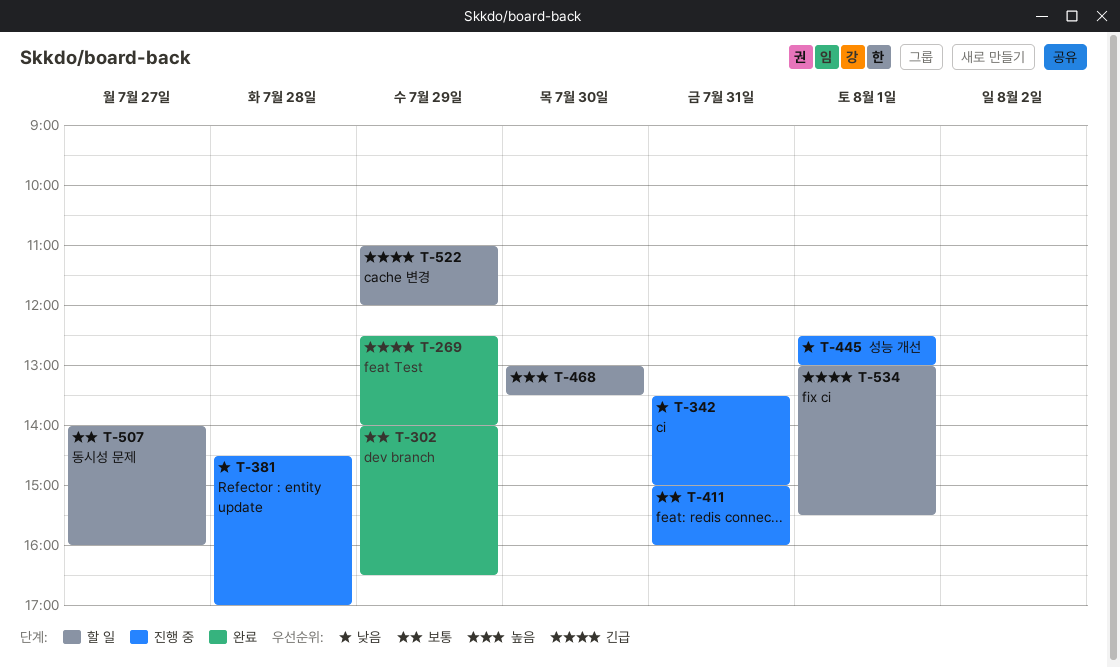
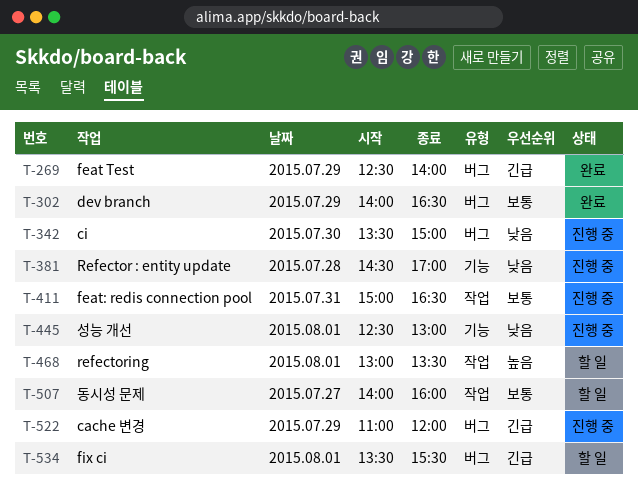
T-342, day: Jul 31 -> Jul 30
T-411, ends: 16:00 -> 16:30
T-468, day: Jul 30 -> Aug 1
T-522, status: 할 일 -> 진행 중
T-534, begins: 13:00 -> 13:30

